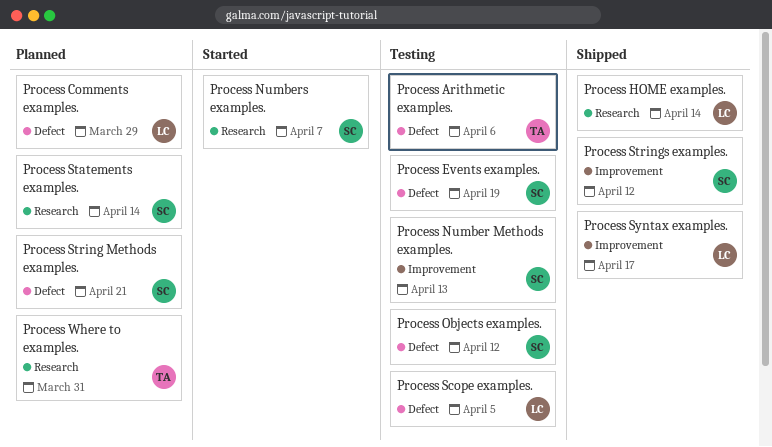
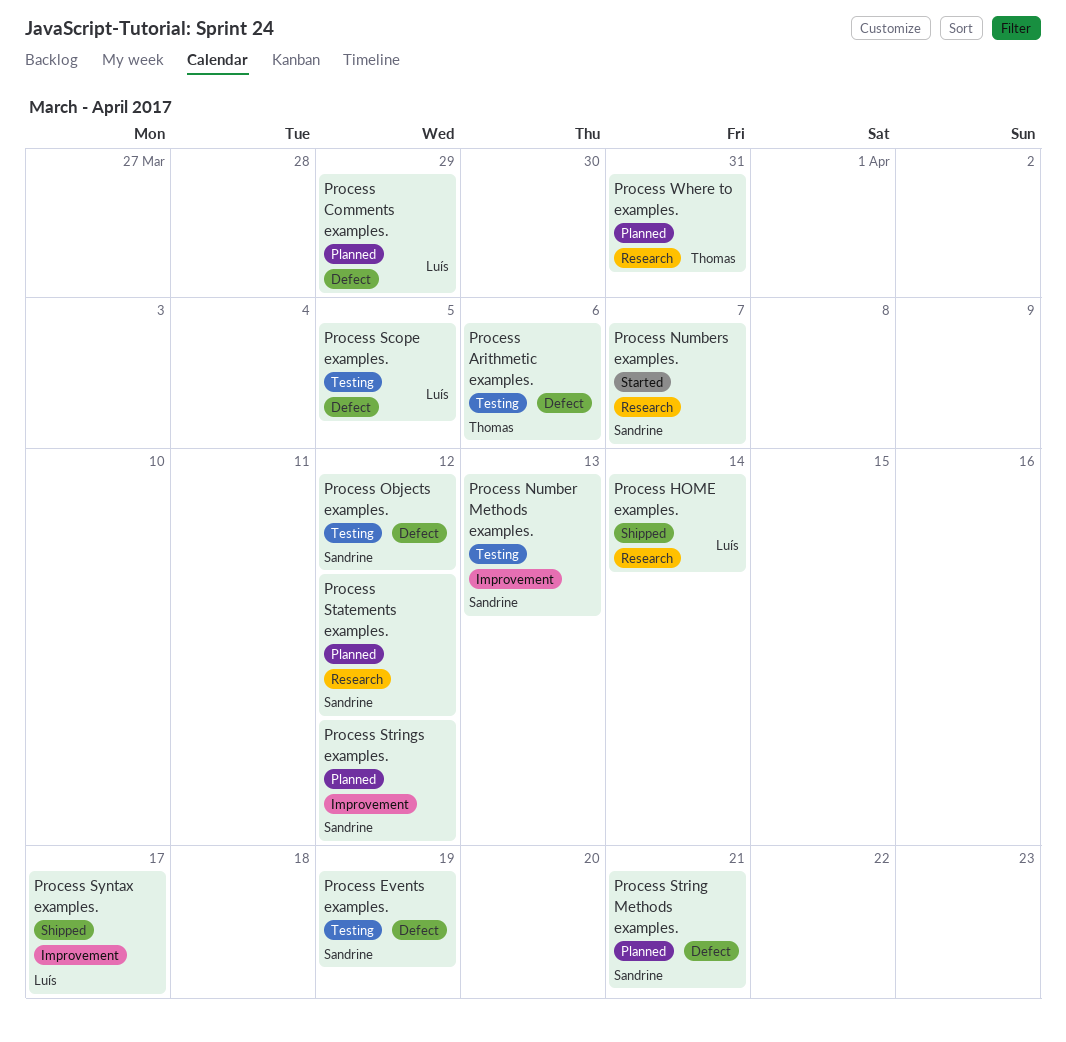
Process Statements examples., due: Apr 14 -> Apr 12
Process Strings examples., status: Shipped -> Planned

